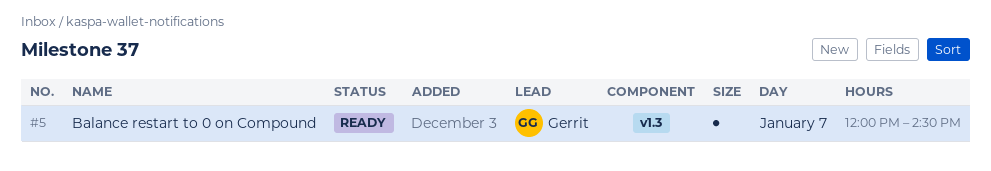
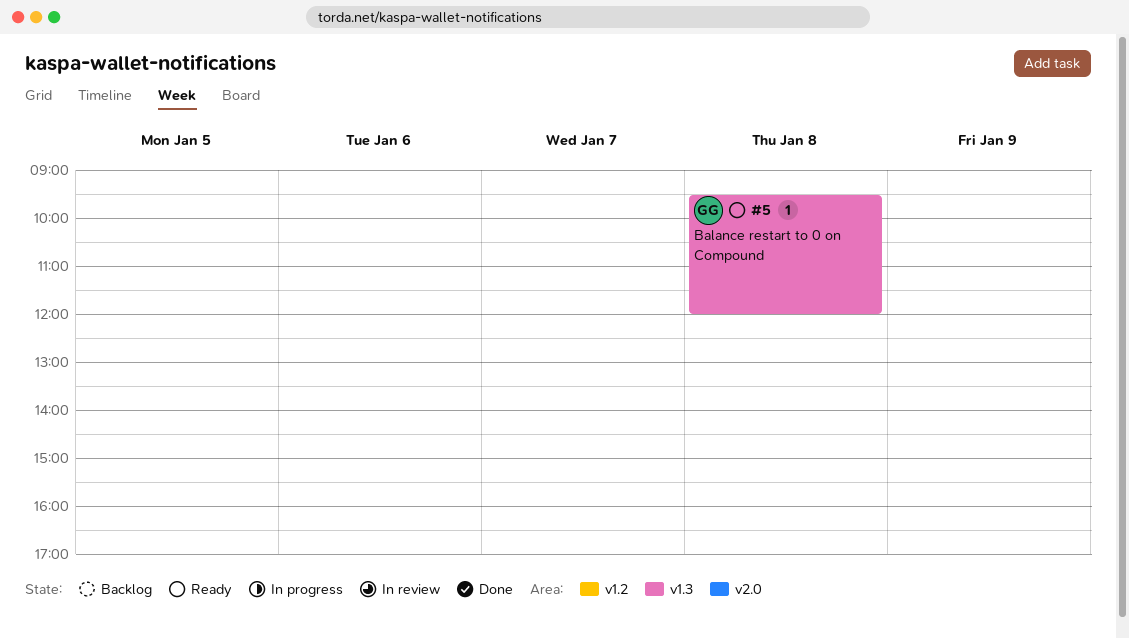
#5, day: Jan 7 -> Jan 8
#5, begins: 12:00 -> 09:30
#5, ends: 14:30 -> 12:00

